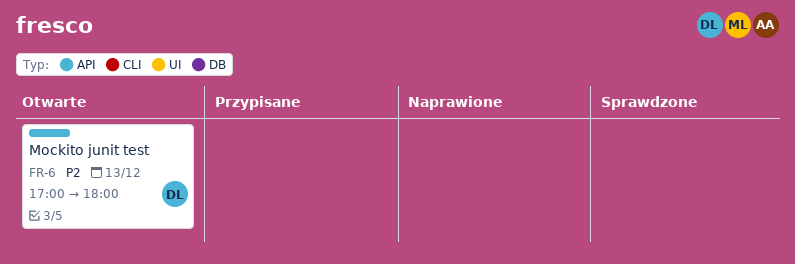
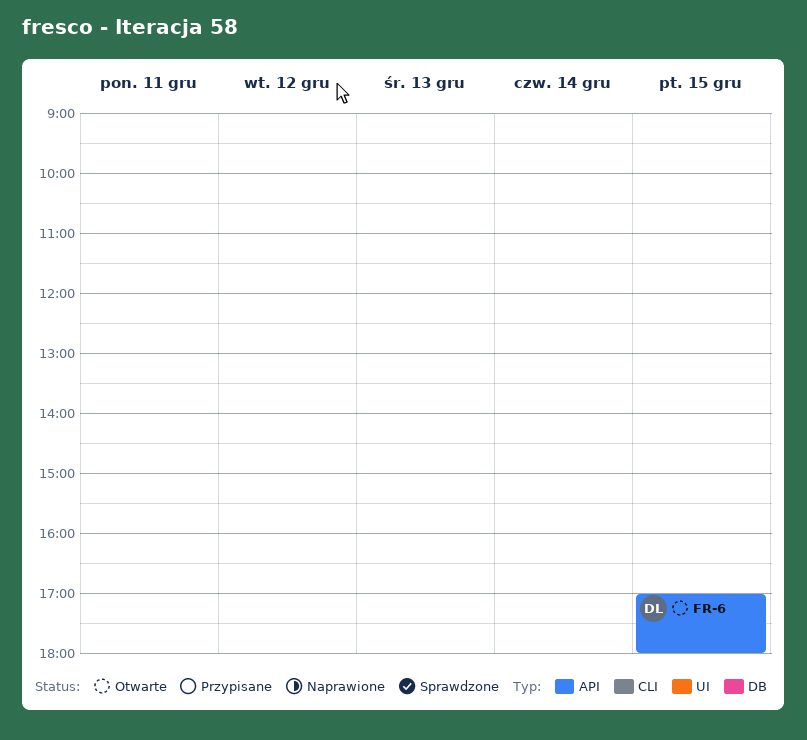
FR-6, day: Dec 13 -> Dec 15

